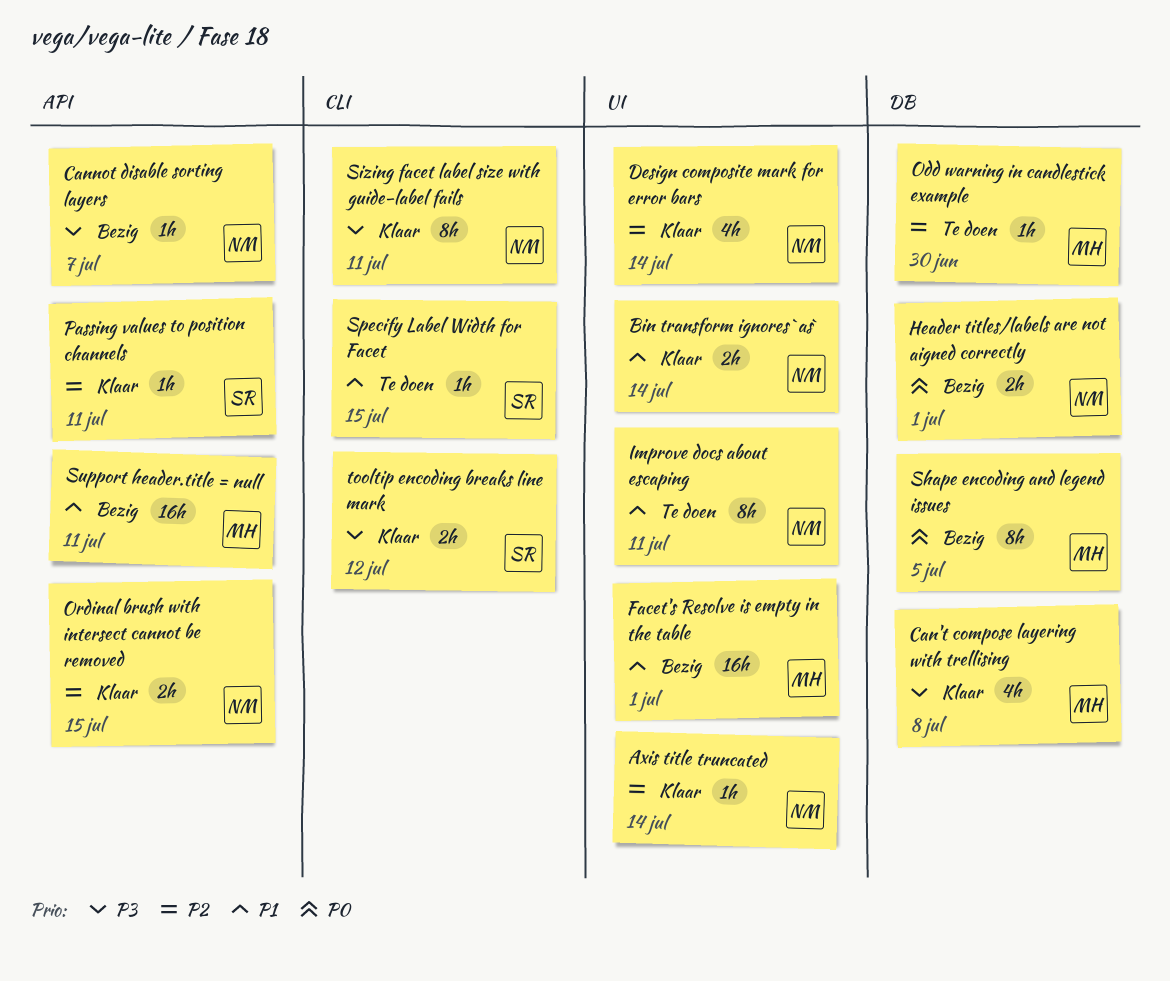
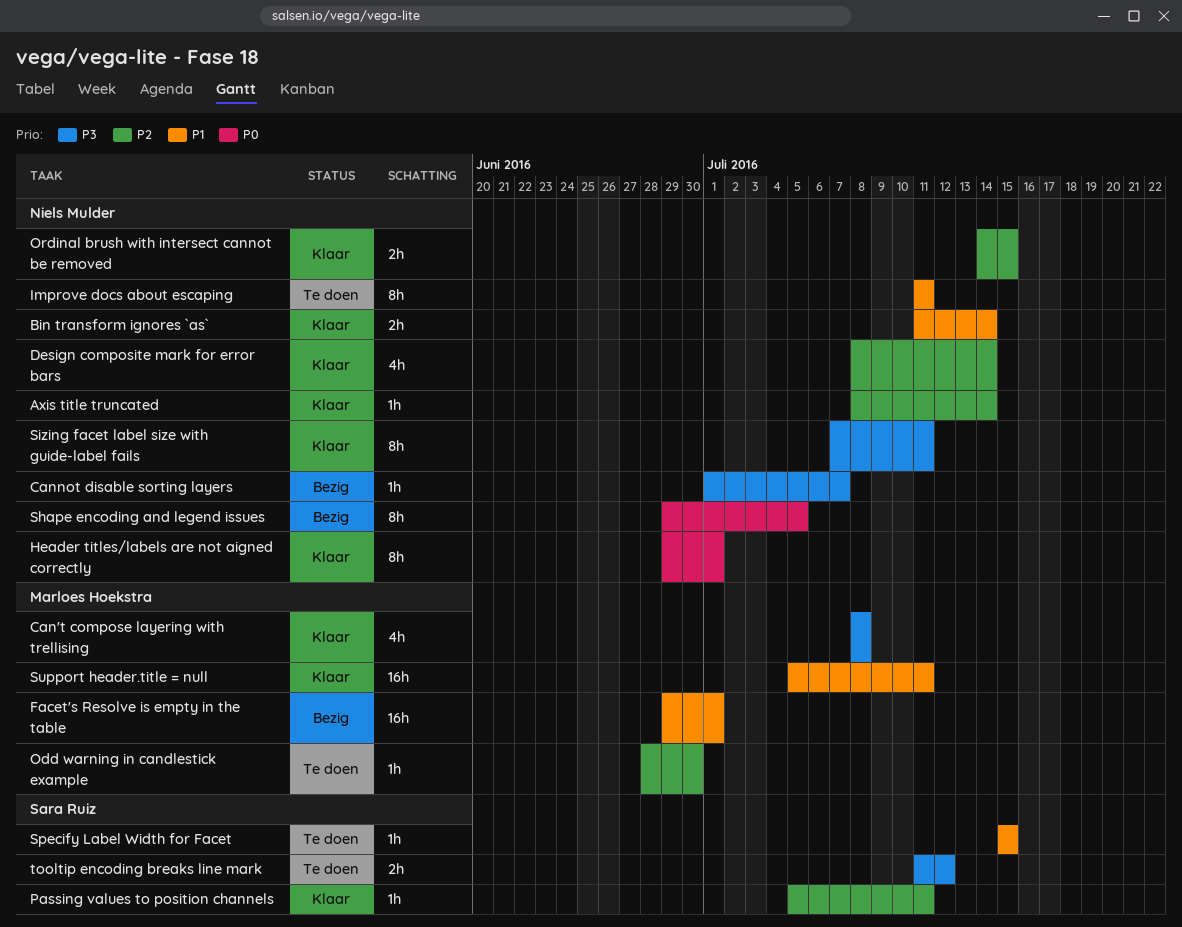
Header titles/labels are not aigned correctly, status: Bezig -> Klaar
Header titles/labels are not aigned correctly, estimate: 2h -> 8h
Shape encoding and legend issues, owner: Marloes Hoekstra -> Niels Mulder
Support header.title = null, status: Bezig -> Klaar
tooltip encoding breaks line mark, status: Klaar -> Te doen

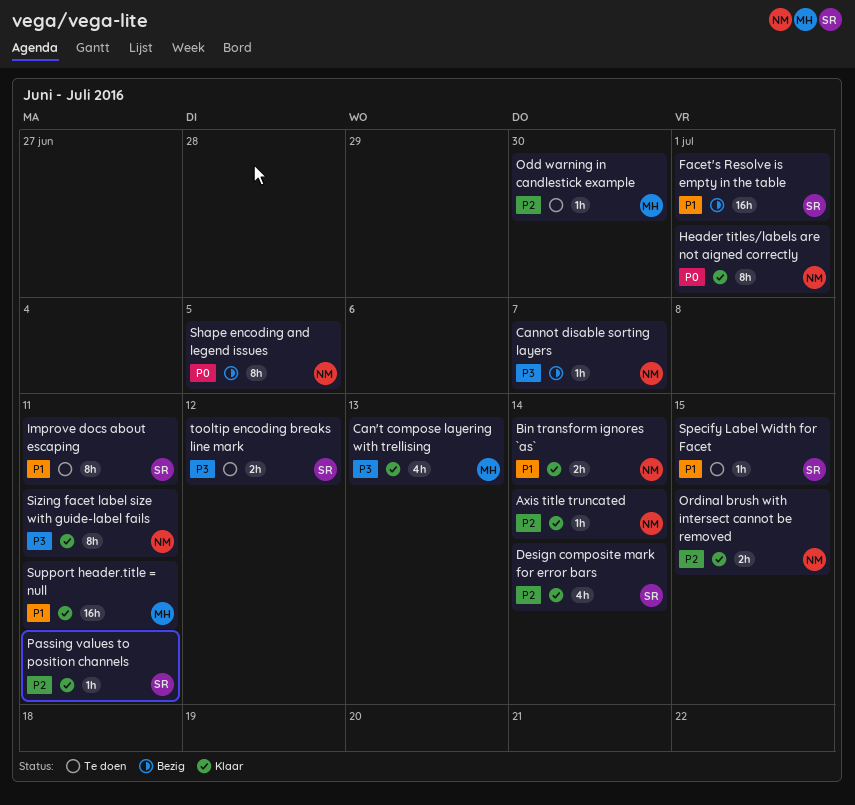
Can't compose layering with trellising, due: Jul 8 -> Jul 13
Design composite mark for error bars, owner: Niels Mulder -> Sara Ruiz
Facet's Resolve is empty in the table, owner: Marloes Hoekstra -> Sara Ruiz
Improve docs about escaping, owner: Niels Mulder -> Sara Ruiz

